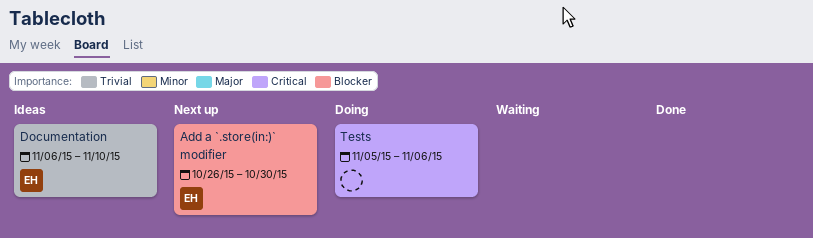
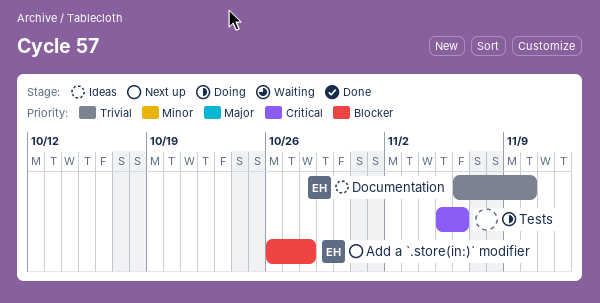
Add a `.store(in:)` modifier, due: Oct 30 -> Oct 28

